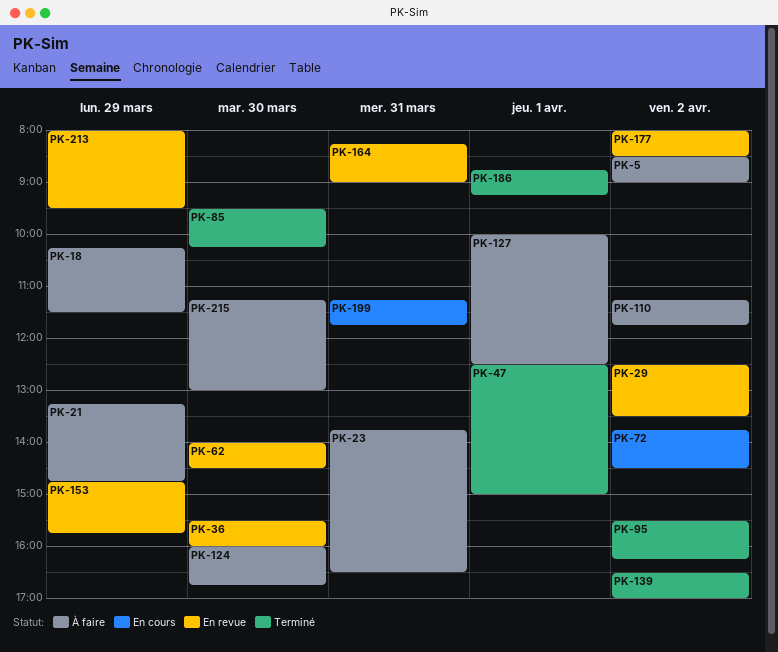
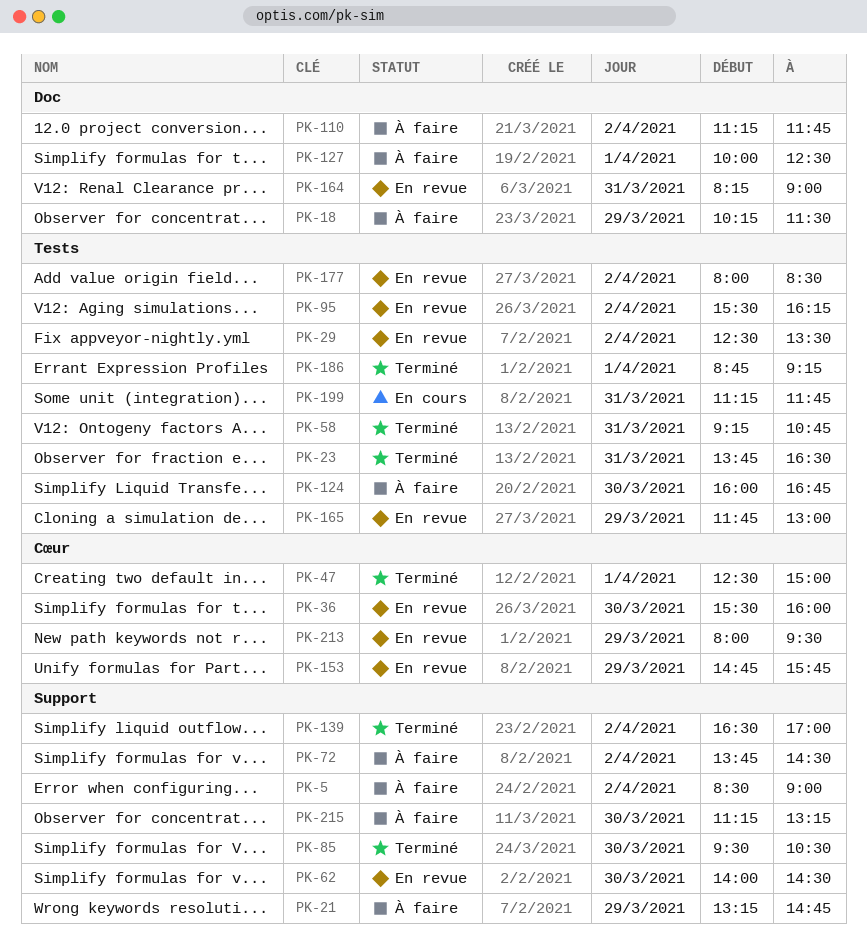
PK-23, status: À faire -> Terminé
PK-58: none -> present
PK-72, status: En cours -> À faire
PK-85, ends: 10:15 -> 10:30
PK-95, status: Terminé -> En revue
PK-165: none -> present
PK-215, ends: 13:00 -> 13:15

